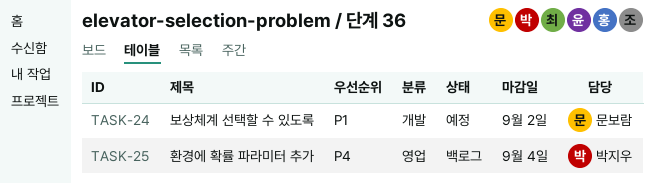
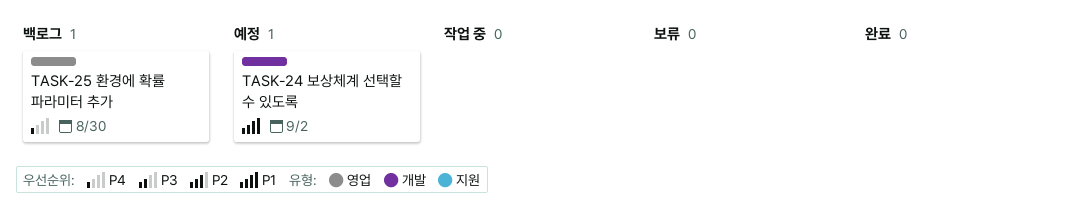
TASK-25, due: Sep 4 -> Aug 30

